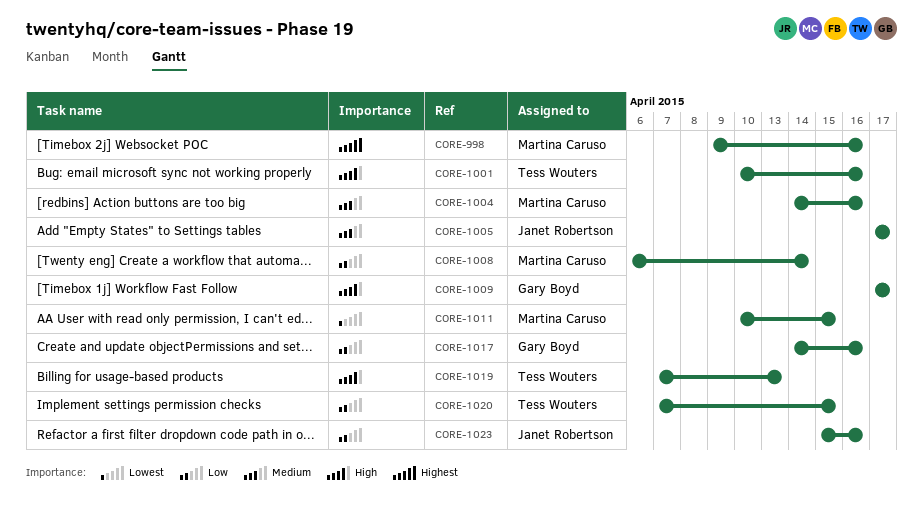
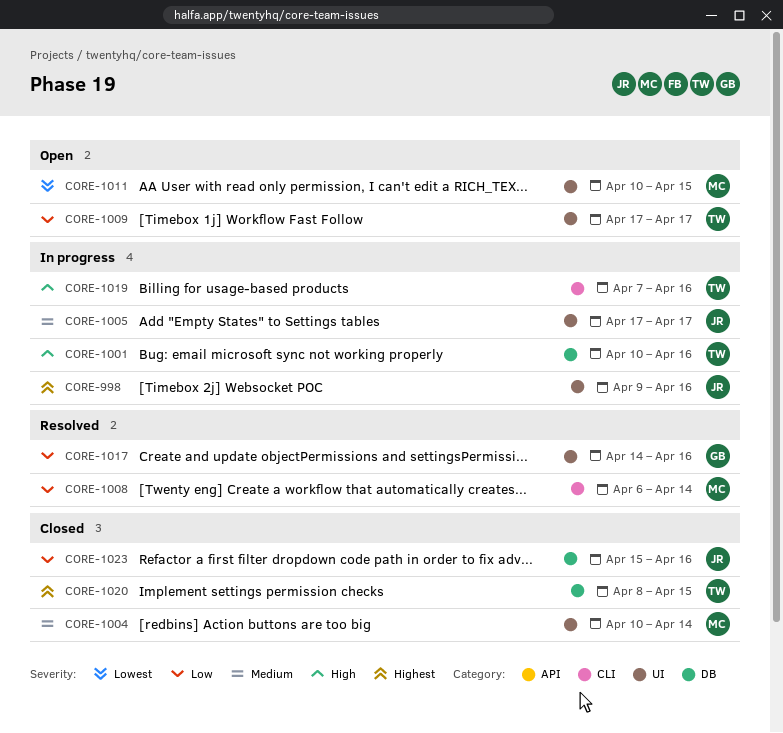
CORE-998, owner: Martina Caruso -> Janet Robertson
CORE-1004, start: Apr 14 -> Apr 10
CORE-1004, due: Apr 16 -> Apr 14
CORE-1009, owner: Gary Boyd -> Tess Wouters
CORE-1009, priority: High -> Low
CORE-1019, due: Apr 13 -> Apr 16
CORE-1020, priority: Low -> Highest
CORE-1020, start: Apr 7 -> Apr 8

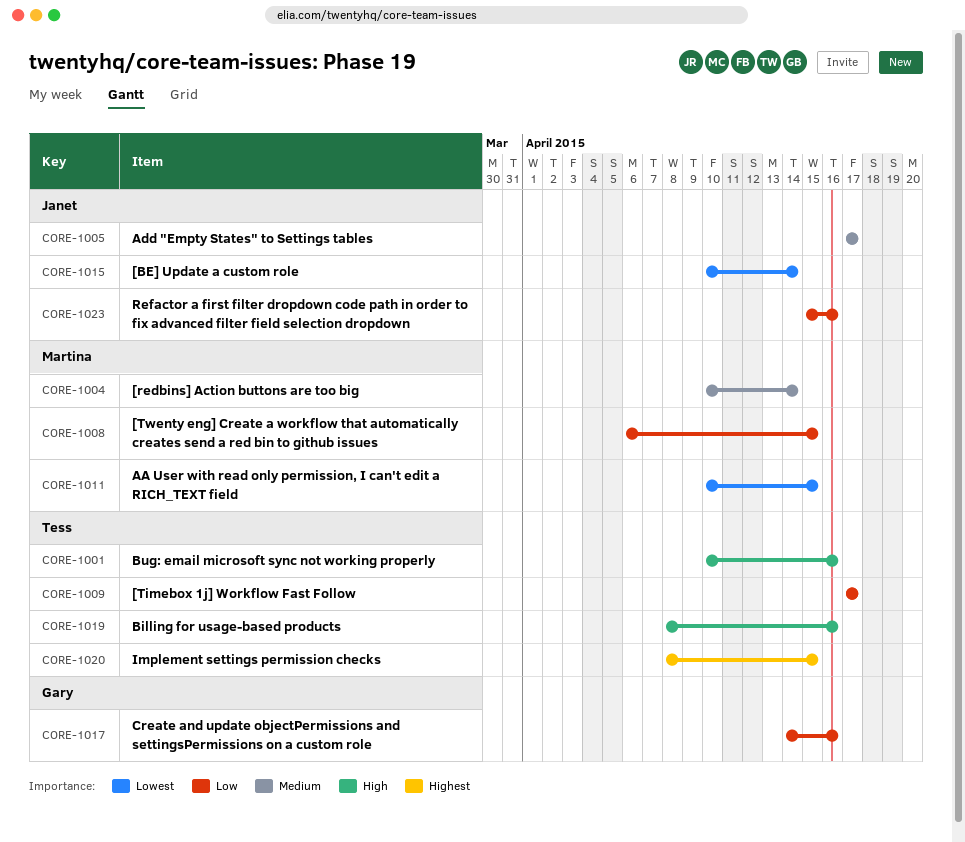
CORE-998: present -> none
CORE-1008, due: Apr 14 -> Apr 15
CORE-1015: none -> present
CORE-1019, start: Apr 7 -> Apr 8

